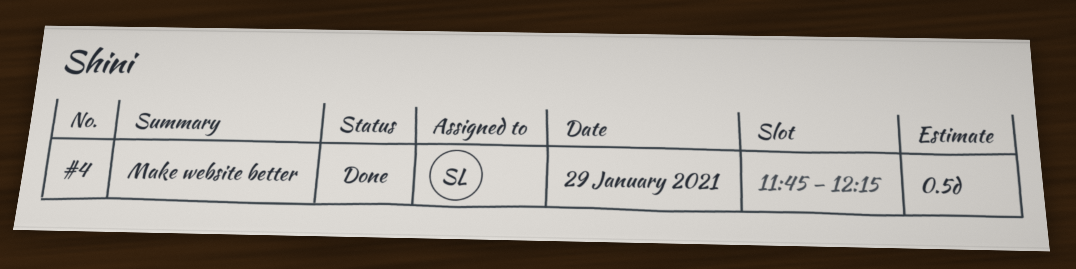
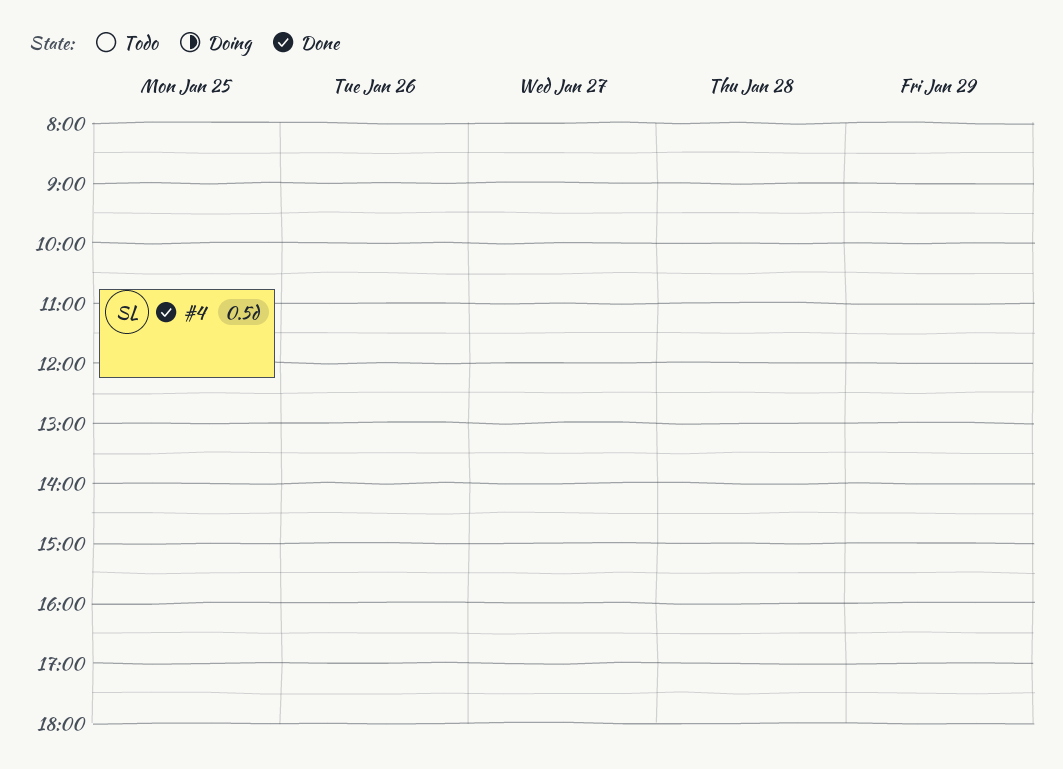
#4, day: Jan 29 -> Jan 25
#4, begins: 11:45 -> 10:45

